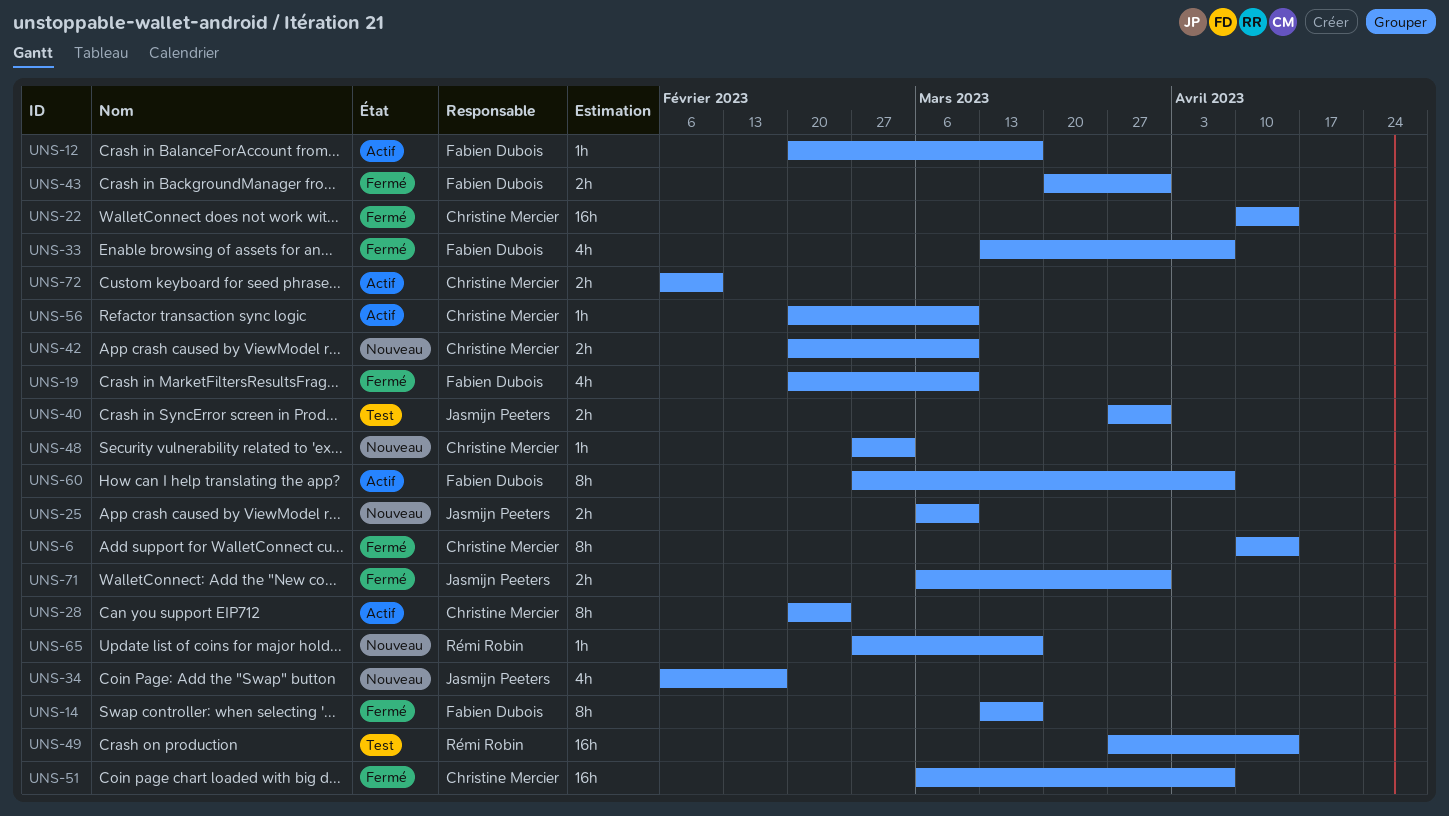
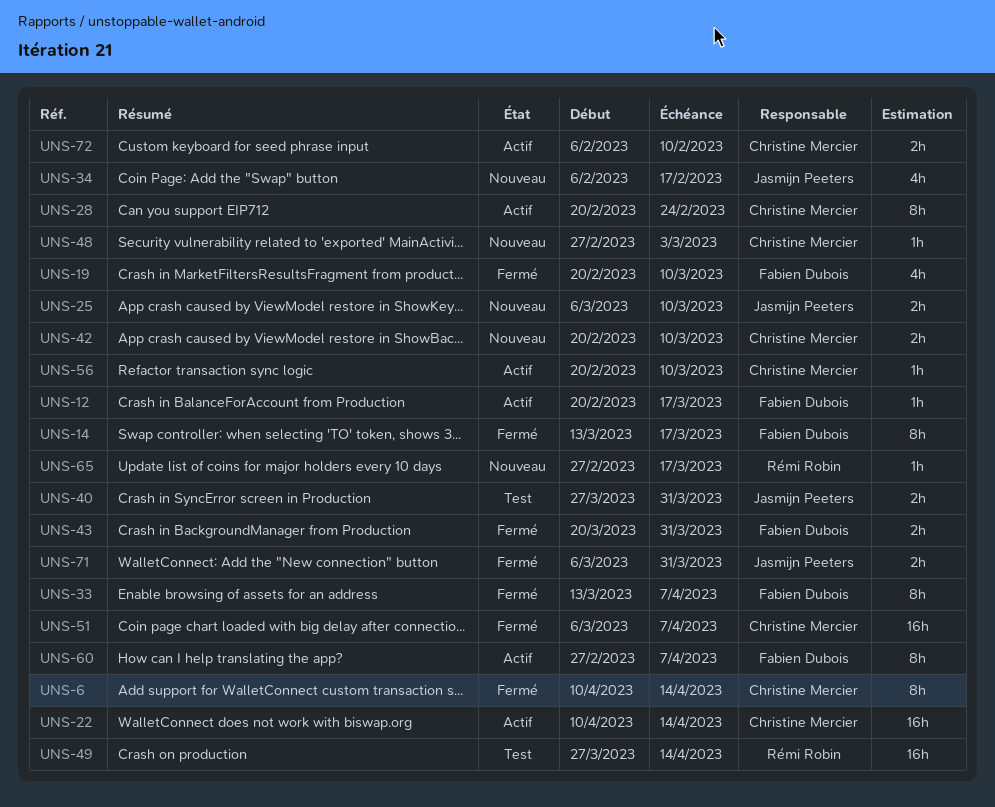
UNS-22, status: Fermé -> Actif
UNS-33, estimate: 4h -> 8h

